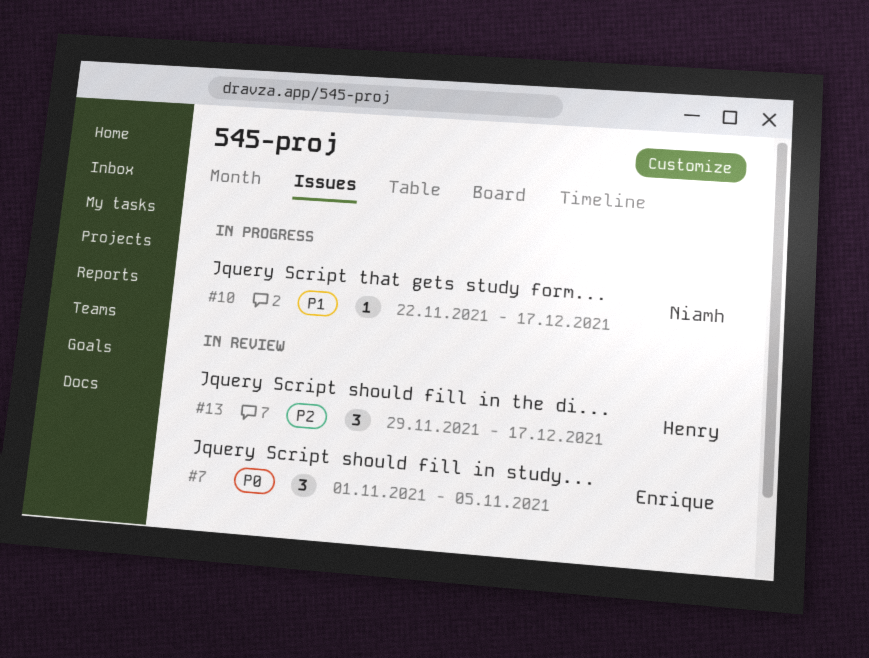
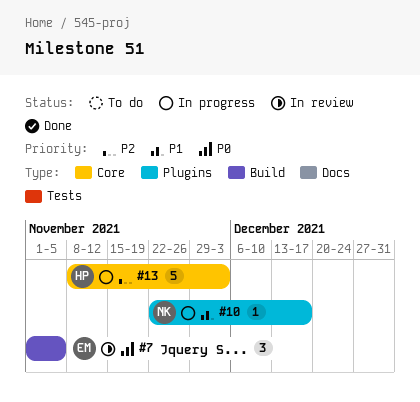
#13, status: In review -> In progress
#13, estimate: 3 -> 5
#13, start: Nov 29 -> Nov 8
#13, due: Dec 17 -> Dec 3

